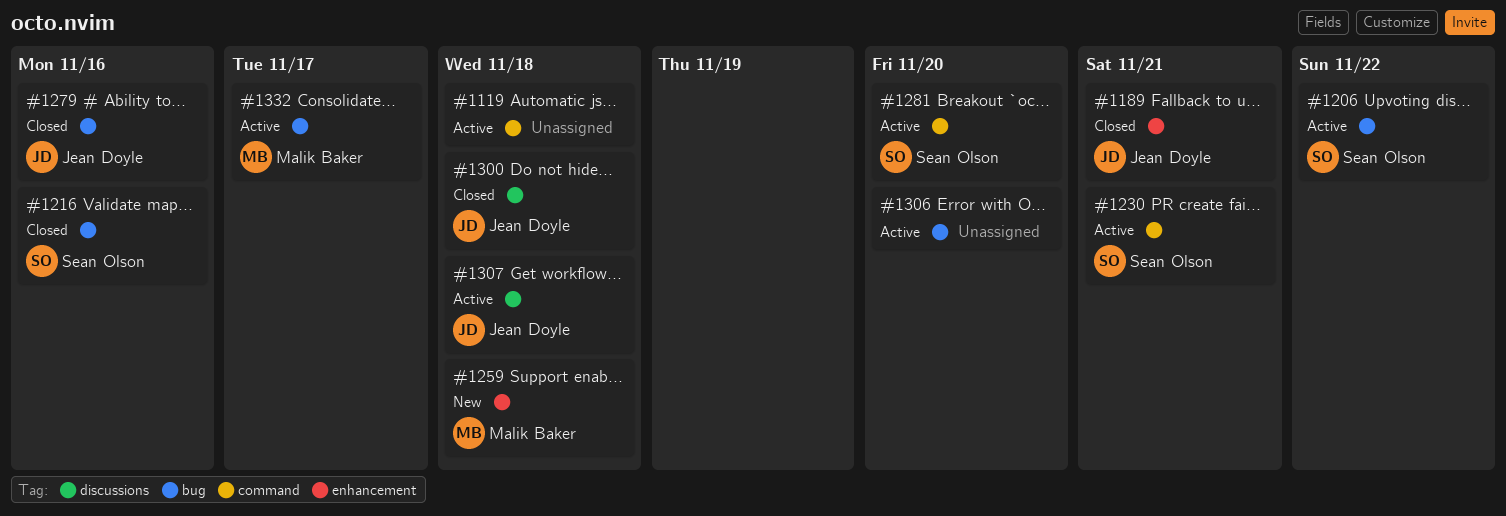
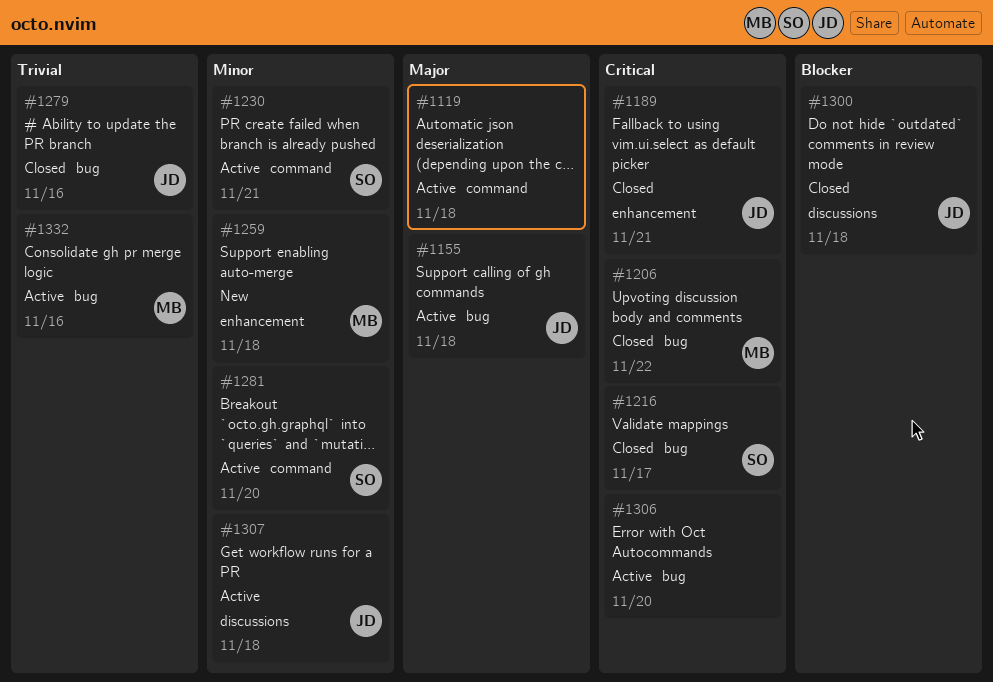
#1155: none -> present
#1206, status: Active -> Closed
#1206, owner: Sean Olson -> Malik Baker
#1216, due: Nov 16 -> Nov 17
#1332, due: Nov 17 -> Nov 16

